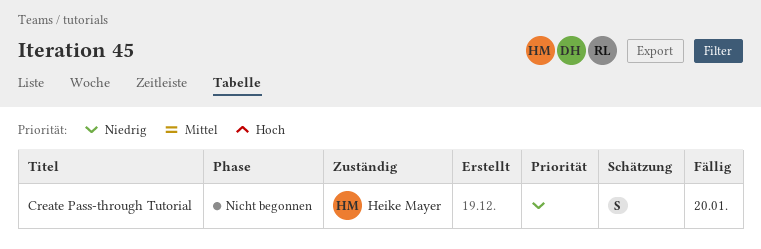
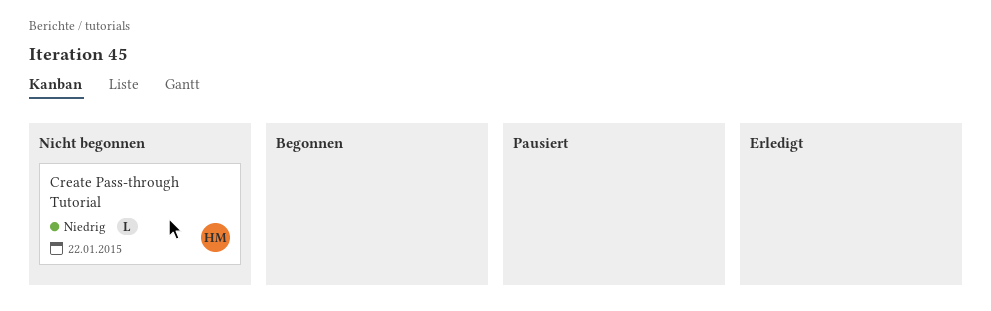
Create Pass-through Tutorial, estimate: S -> L
Create Pass-through Tutorial, due: Jan 20 -> Jan 22

